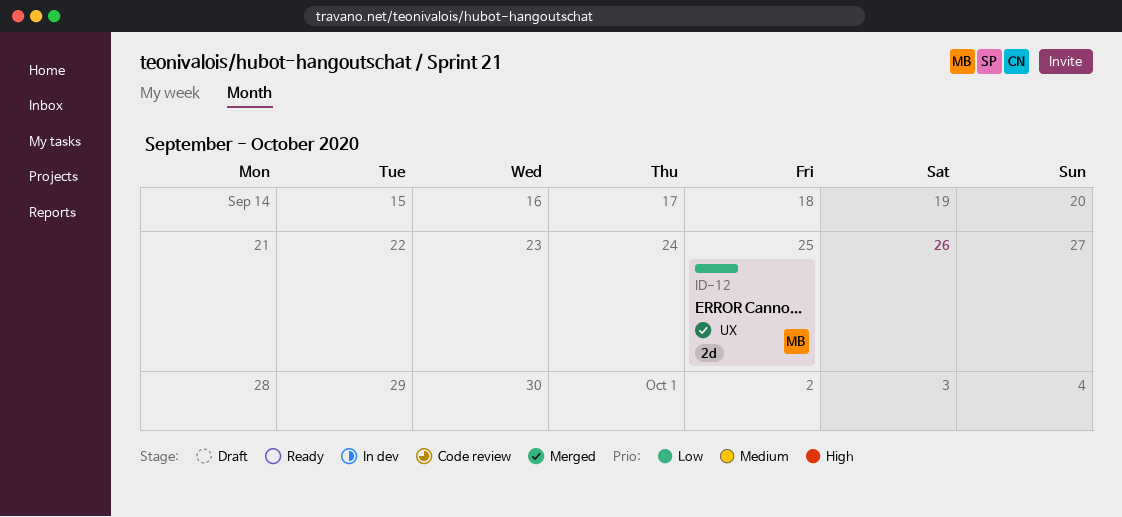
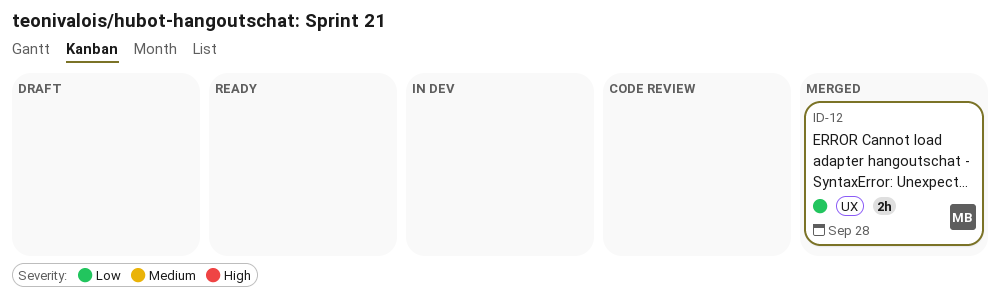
ID-12, estimate: 2d -> 2h
ID-12, due: Sep 25 -> Sep 28

